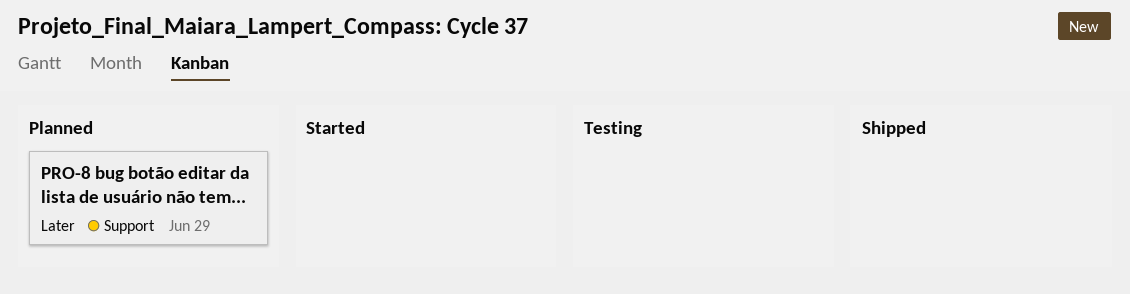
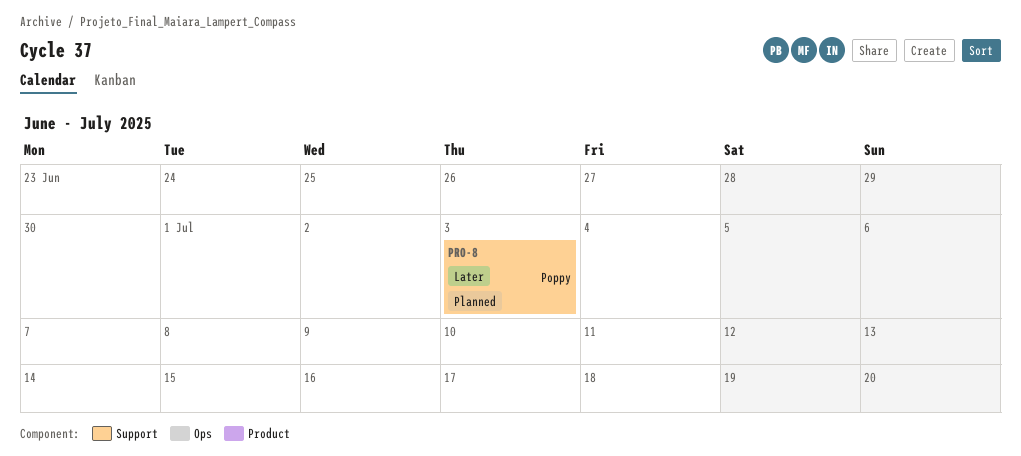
PRO-8, due: Jun 29 -> Jul 3

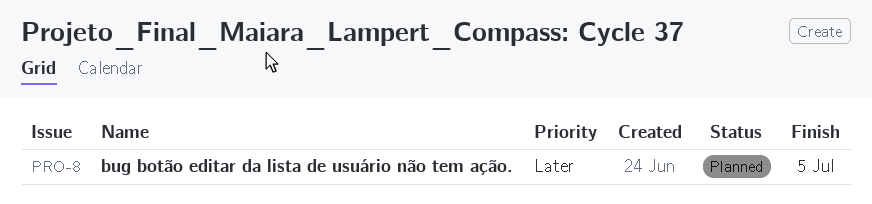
PRO-8, due: Jul 3 -> Jul 5

